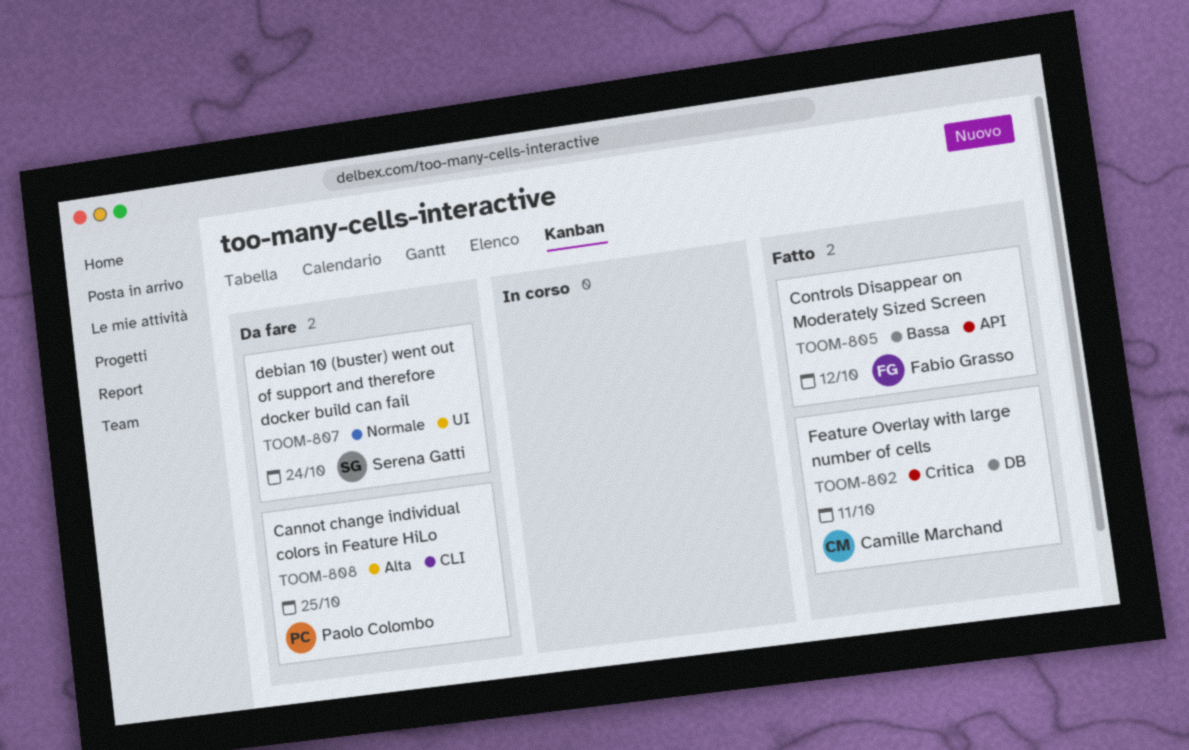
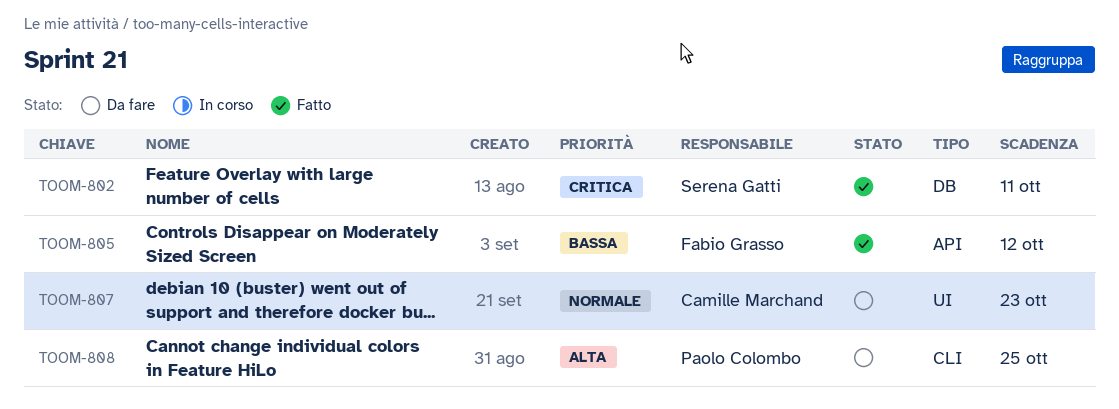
TOOM-802, owner: Camille Marchand -> Serena Gatti
TOOM-807, owner: Serena Gatti -> Camille Marchand
TOOM-807, due: Oct 24 -> Oct 23

